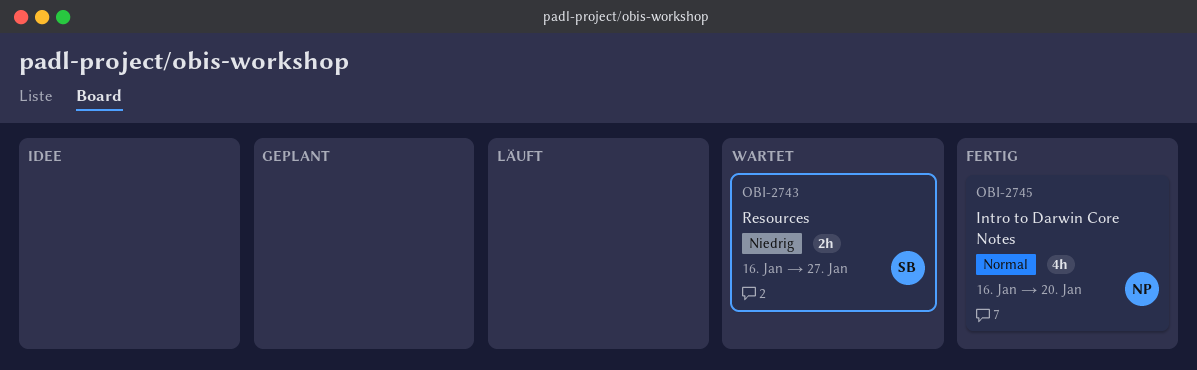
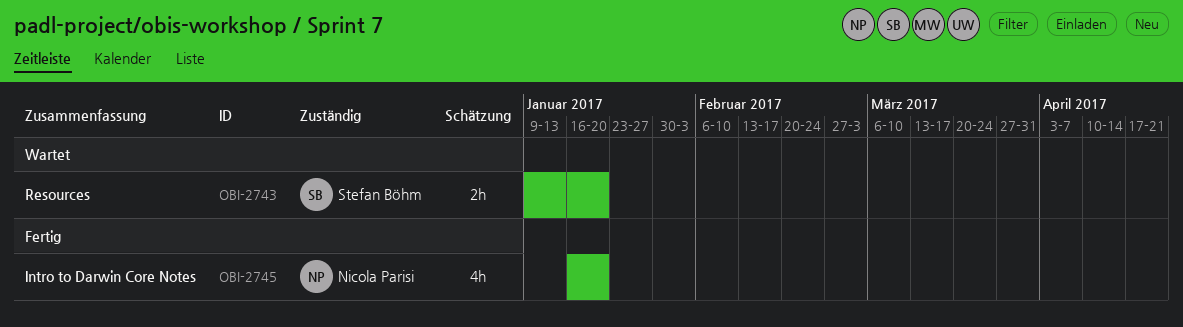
OBI-2743, start: Jan 16 -> Jan 9
OBI-2743, due: Jan 27 -> Jan 20

